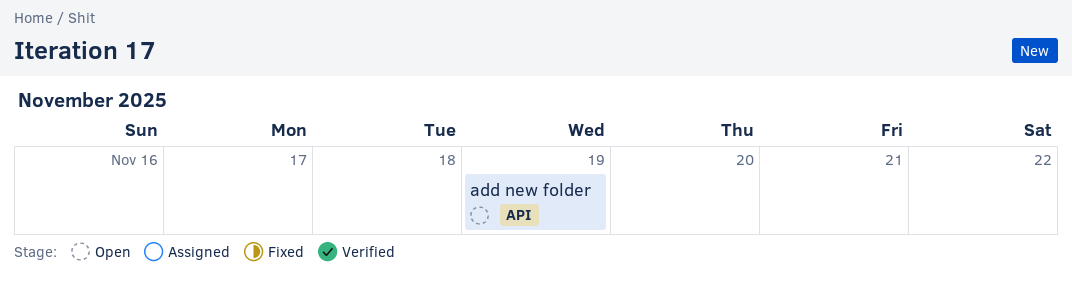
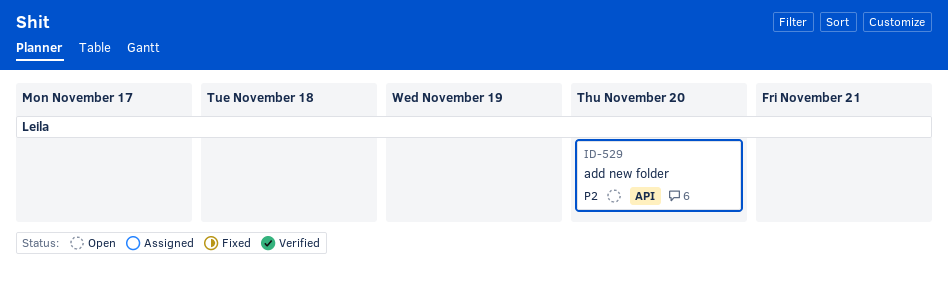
add new folder, due: Nov 19 -> Nov 20

